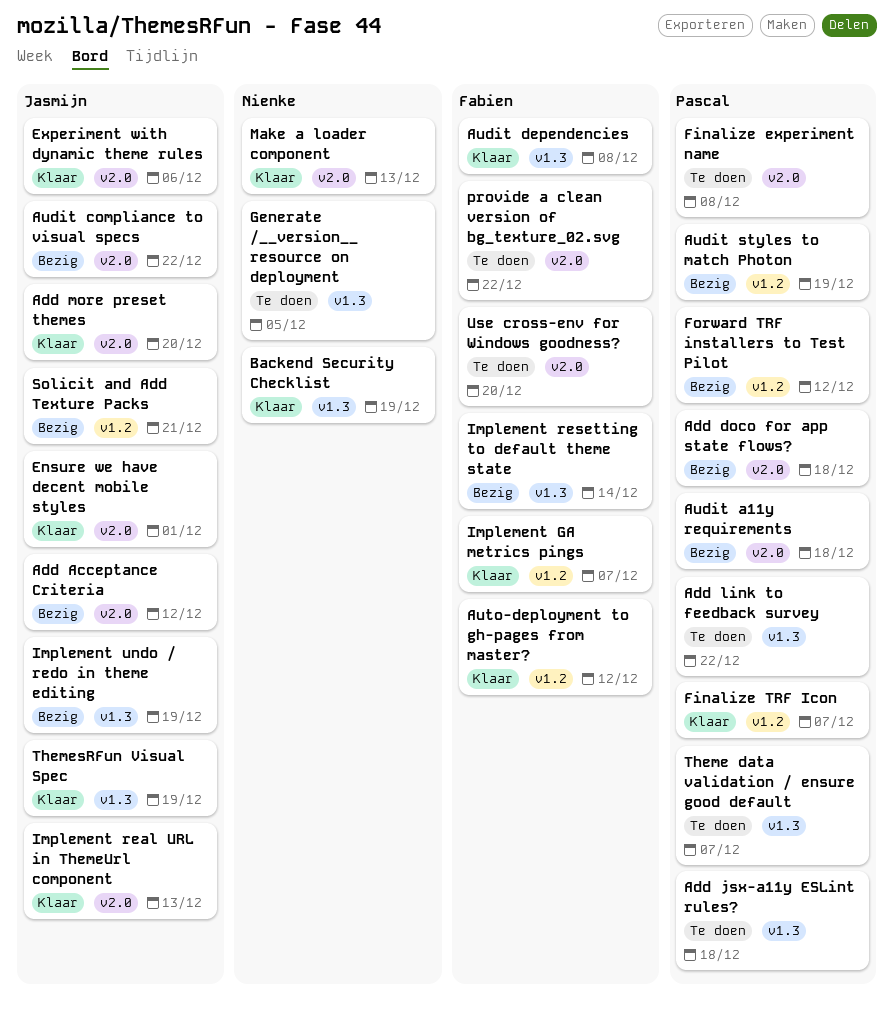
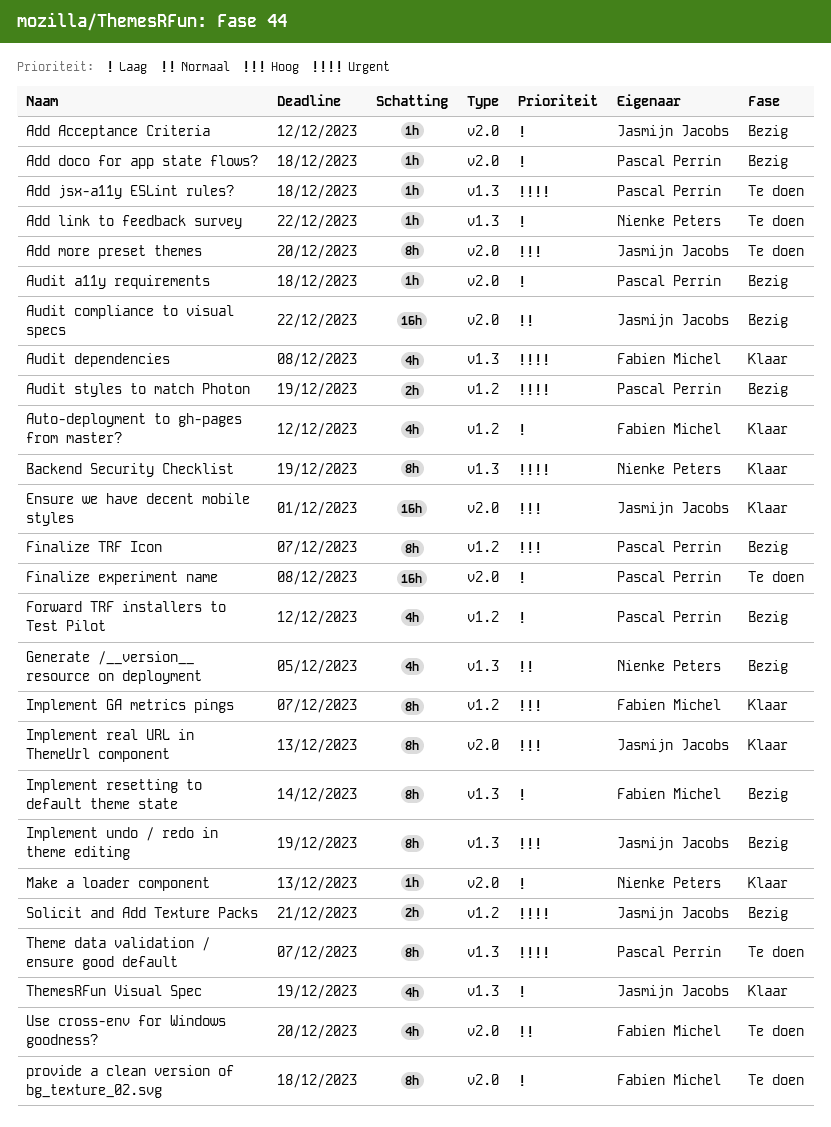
Add link to feedback survey, owner: Pascal Perrin -> Nienke Peters
Add more preset themes, status: Klaar -> Te doen
Experiment with dynamic theme rules: present -> none
Finalize TRF Icon, status: Klaar -> Bezig
Generate /__version__ resource on deployment, status: Te doen -> Bezig
provide a clean version of bg_texture_02.svg, due: Dec 22 -> Dec 18

